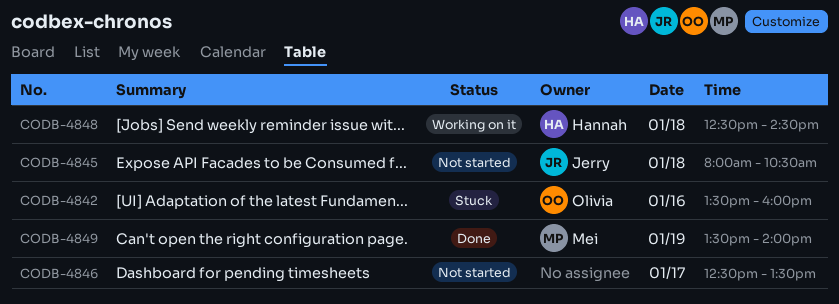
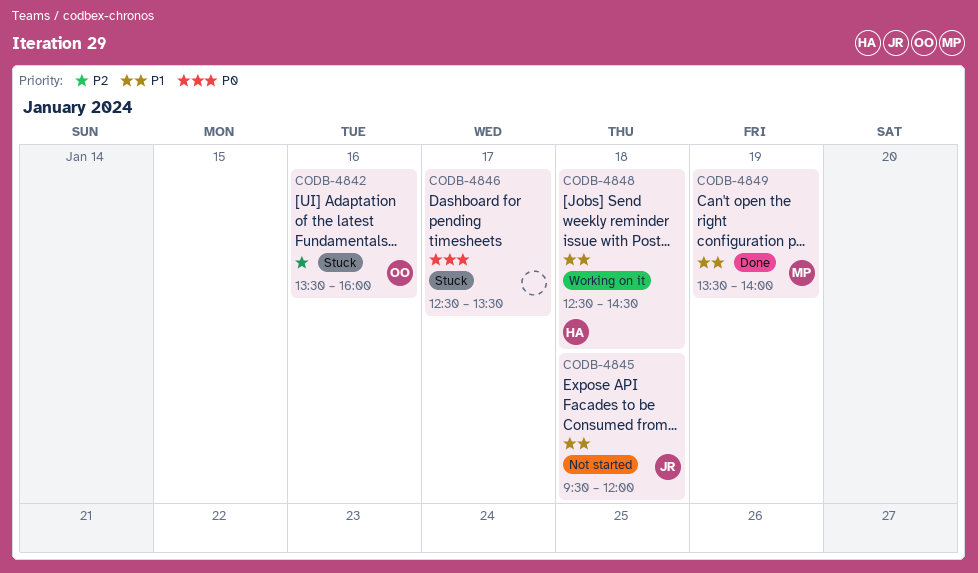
CODB-4845, begins: 08:00 -> 09:30
CODB-4845, ends: 10:30 -> 12:00
CODB-4846, status: Not started -> Stuck

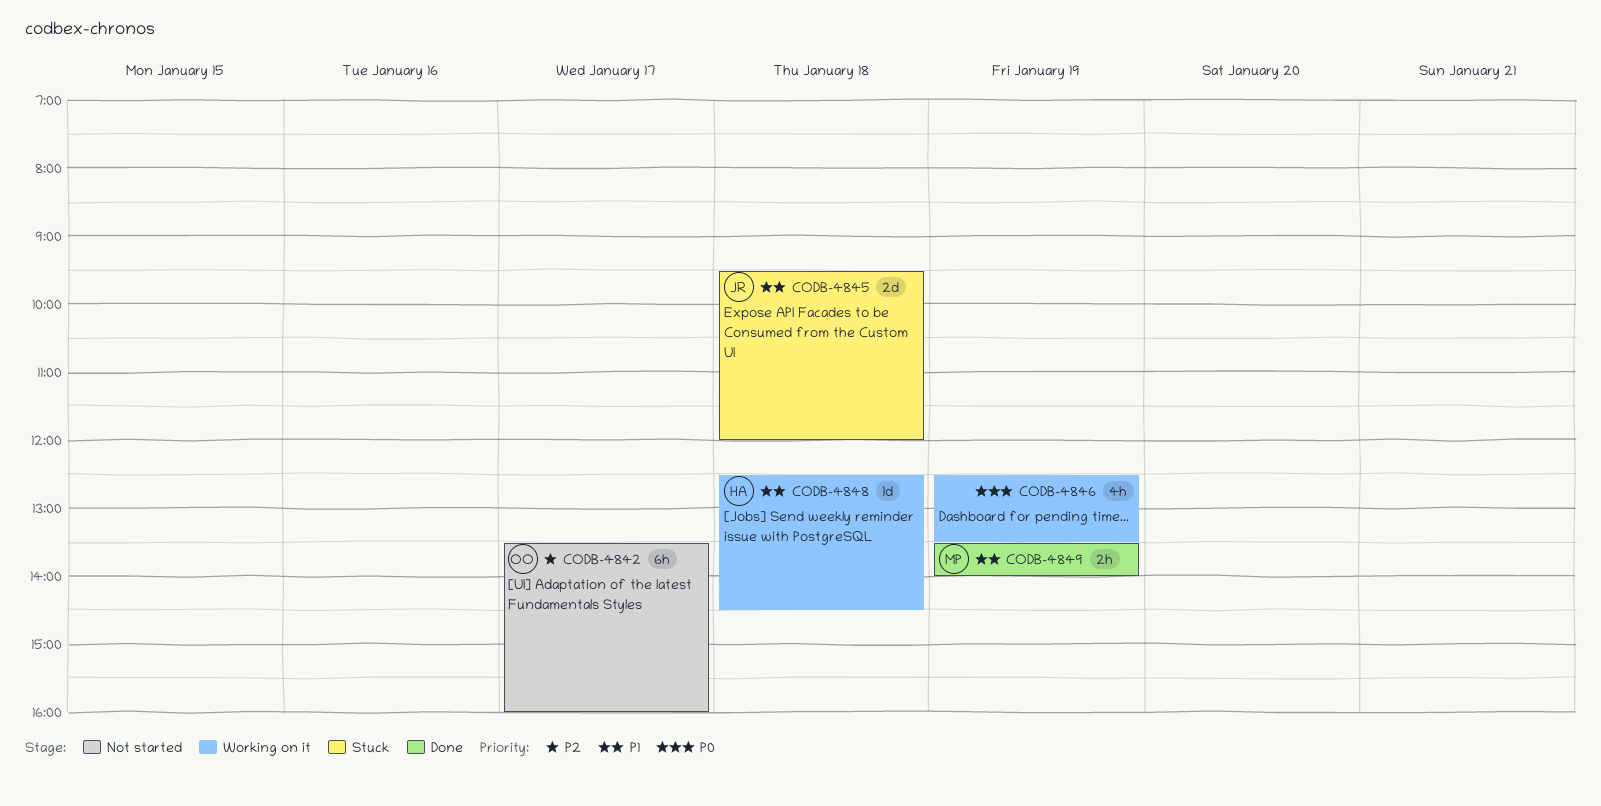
CODB-4842, status: Stuck -> Not started
CODB-4842, day: Jan 16 -> Jan 17
CODB-4845, status: Not started -> Stuck
CODB-4846, status: Stuck -> Working on it
CODB-4846, day: Jan 17 -> Jan 19

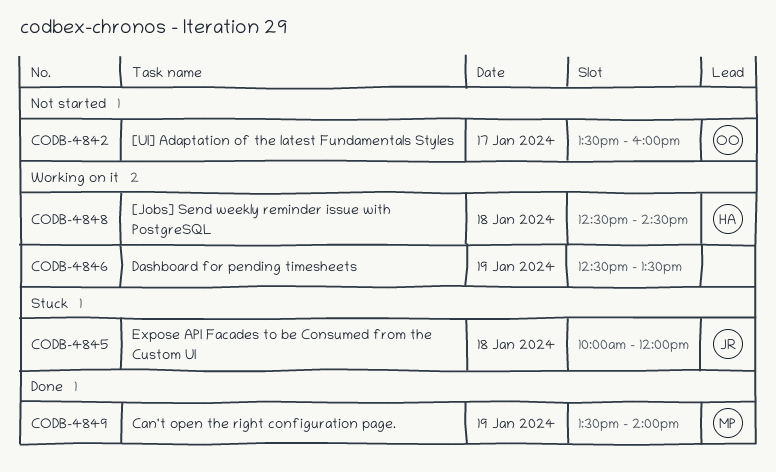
CODB-4845, begins: 09:30 -> 10:00

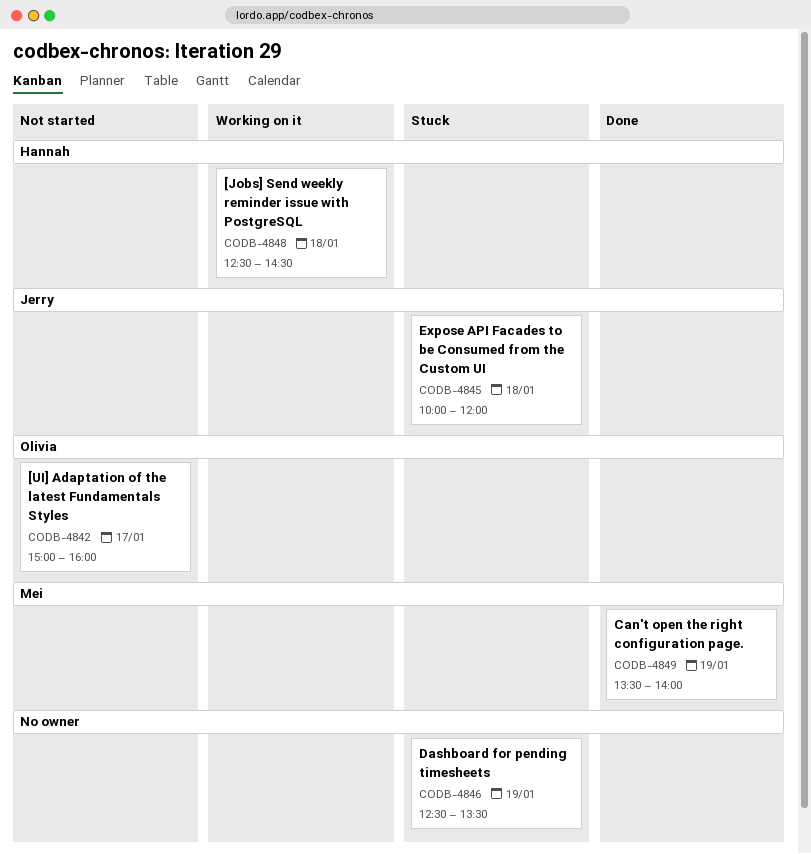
CODB-4842, begins: 13:30 -> 15:00
CODB-4846, status: Working on it -> Stuck

